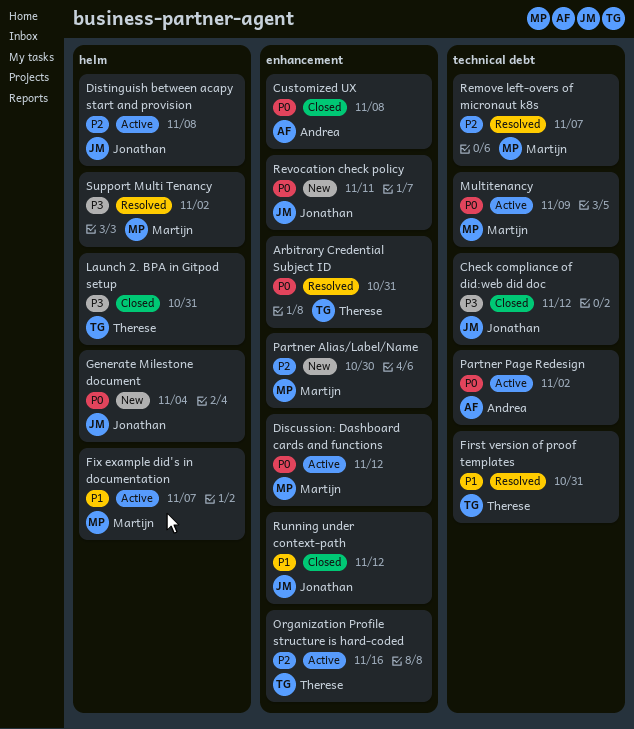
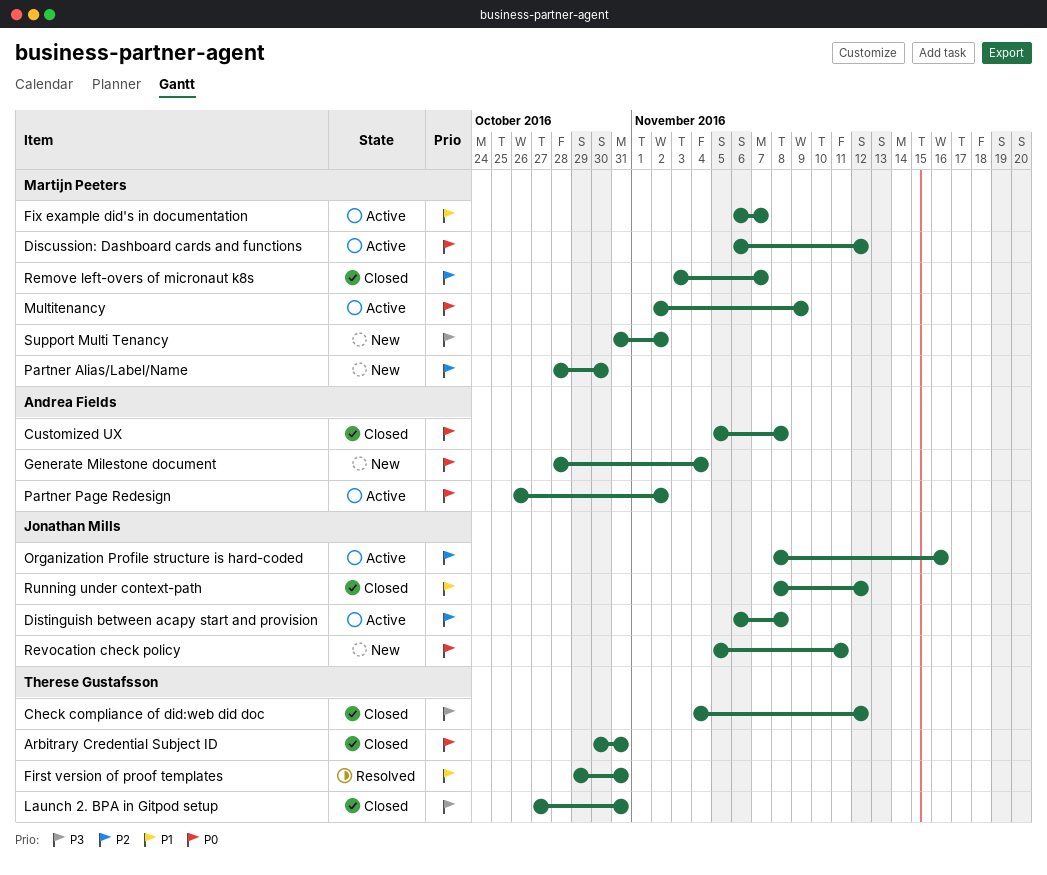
Arbitrary Credential Subject ID, status: Resolved -> Closed
Check compliance of did:web did doc, owner: Jonathan Mills -> Therese Gustafsson
Generate Milestone document, owner: Jonathan Mills -> Andrea Fields
Organization Profile structure is hard-coded, owner: Therese Gustafsson -> Jonathan Mills
Remove left-overs of micronaut k8s, status: Resolved -> Closed
Support Multi Tenancy, status: Resolved -> New

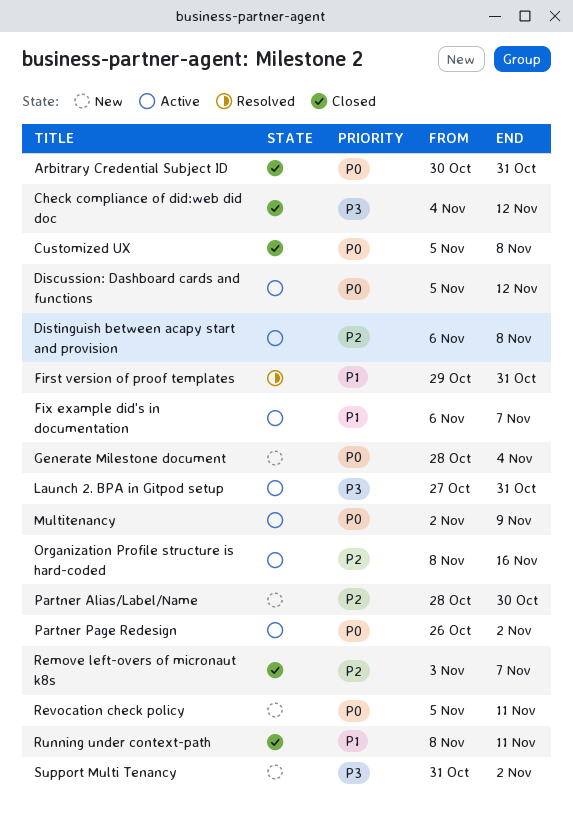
Discussion: Dashboard cards and functions, start: Nov 6 -> Nov 5
Launch 2. BPA in Gitpod setup, status: Closed -> Active
Running under context-path, due: Nov 12 -> Nov 11

